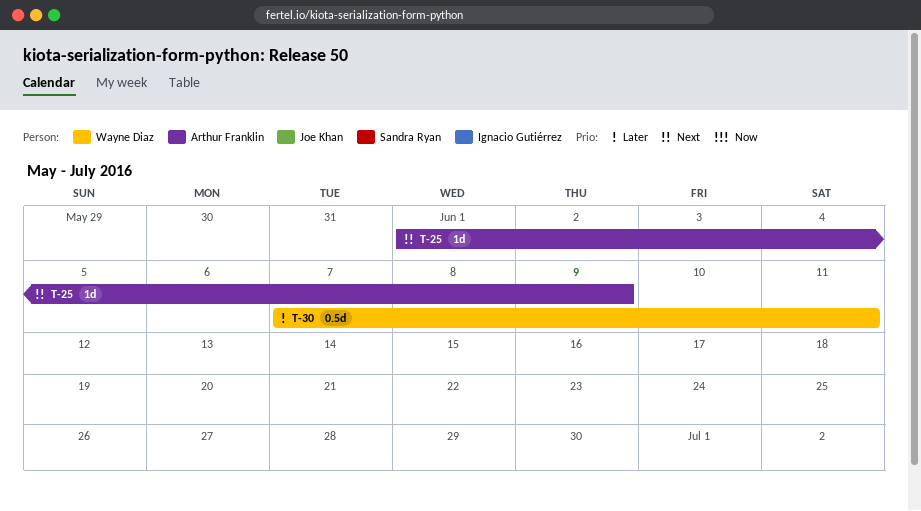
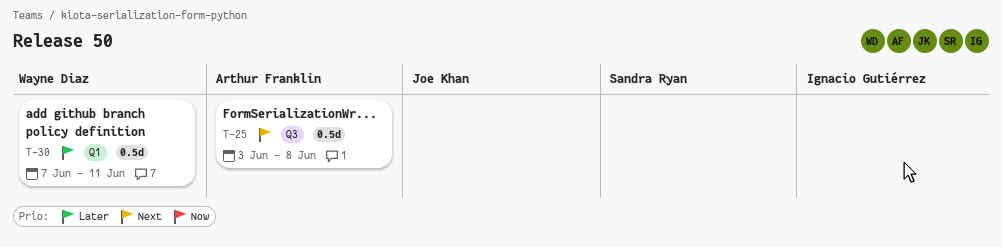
T-25, estimate: 1d -> 0.5d
T-25, start: Jun 1 -> Jun 3
T-25, due: Jun 9 -> Jun 8

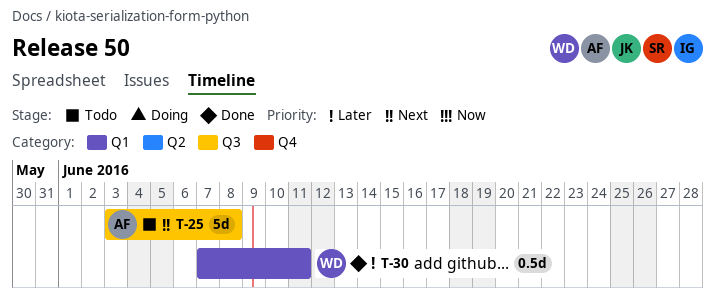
T-25, estimate: 0.5d -> 5d

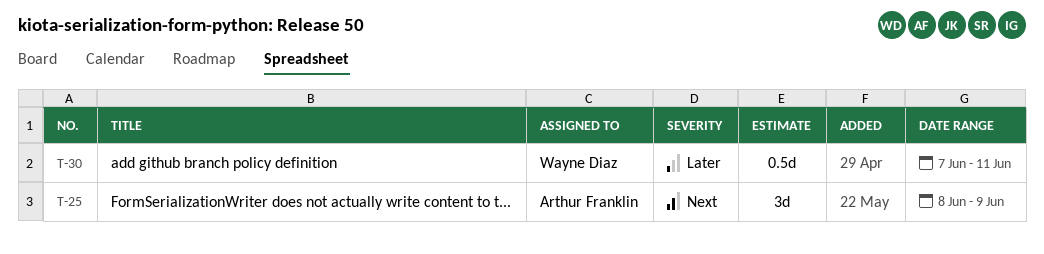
T-25, estimate: 5d -> 3d
T-25, start: Jun 3 -> Jun 8
T-25, due: Jun 8 -> Jun 9

